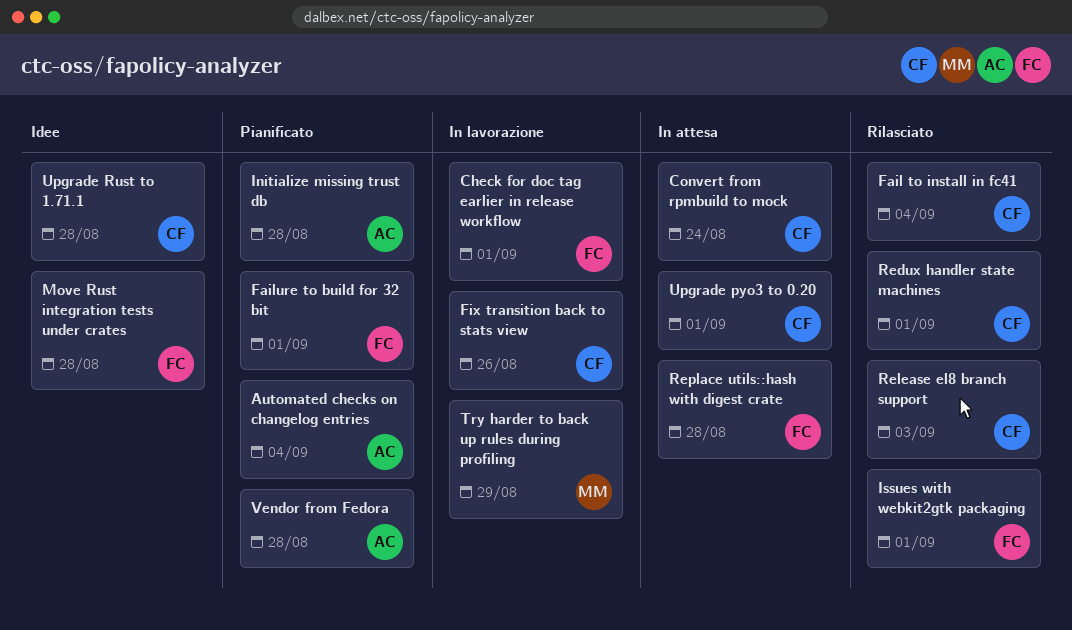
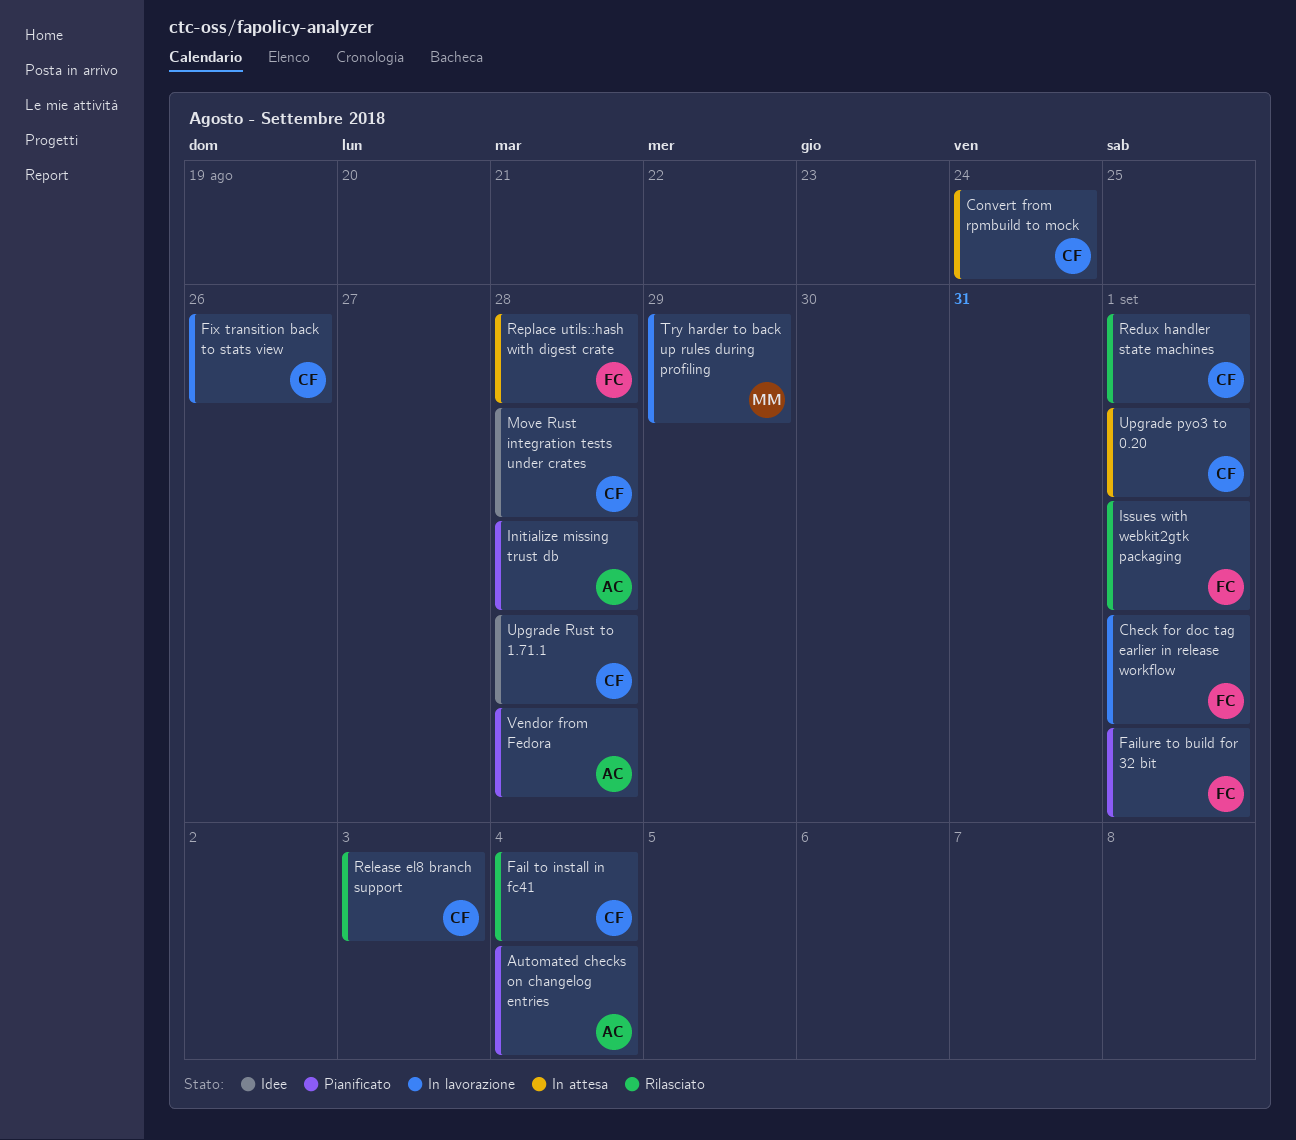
Move Rust integration tests under crates, owner: FC -> CF

